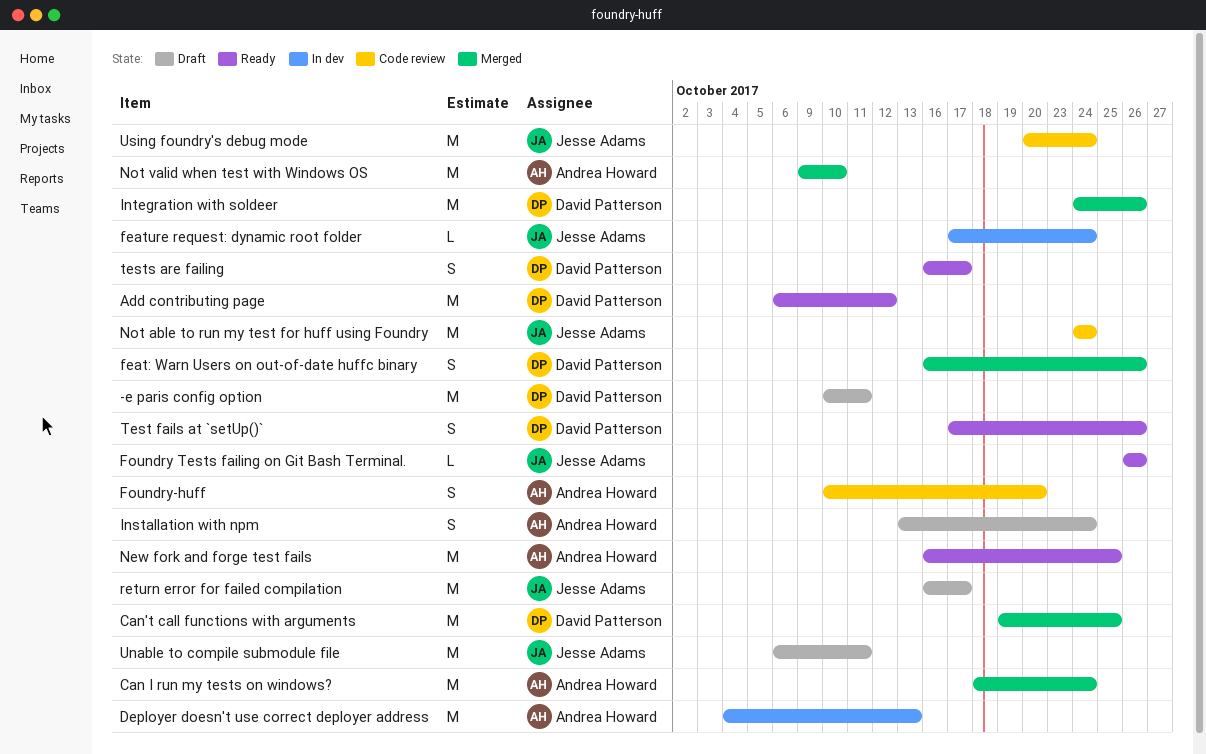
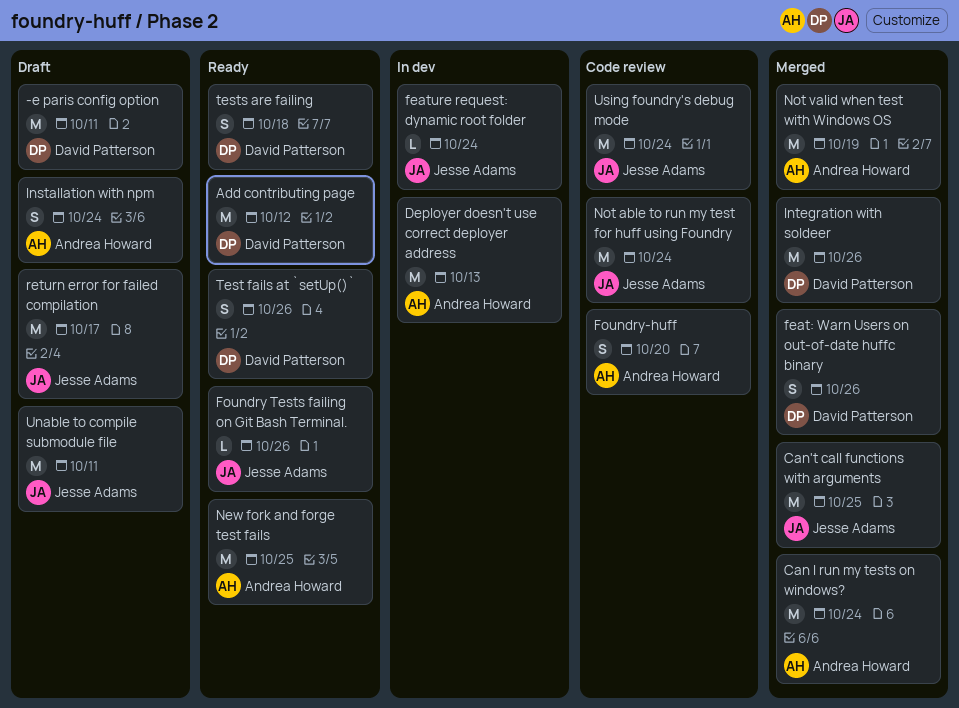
Can't call functions with arguments, owner: David Patterson -> Jesse Adams
Not valid when test with Windows OS, due: Oct 10 -> Oct 19
tests are failing, due: Oct 17 -> Oct 18

